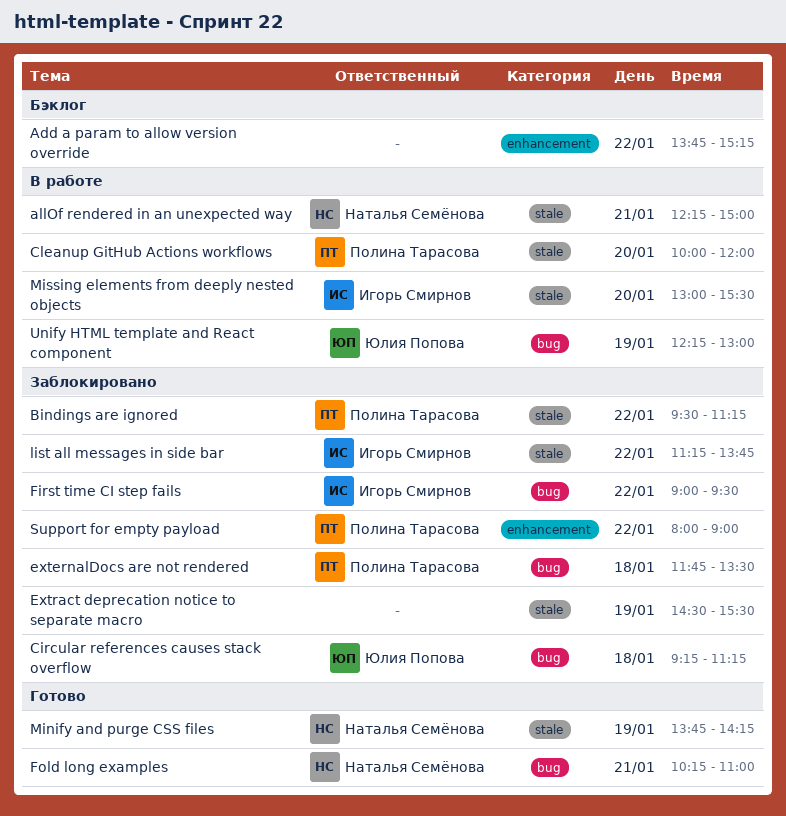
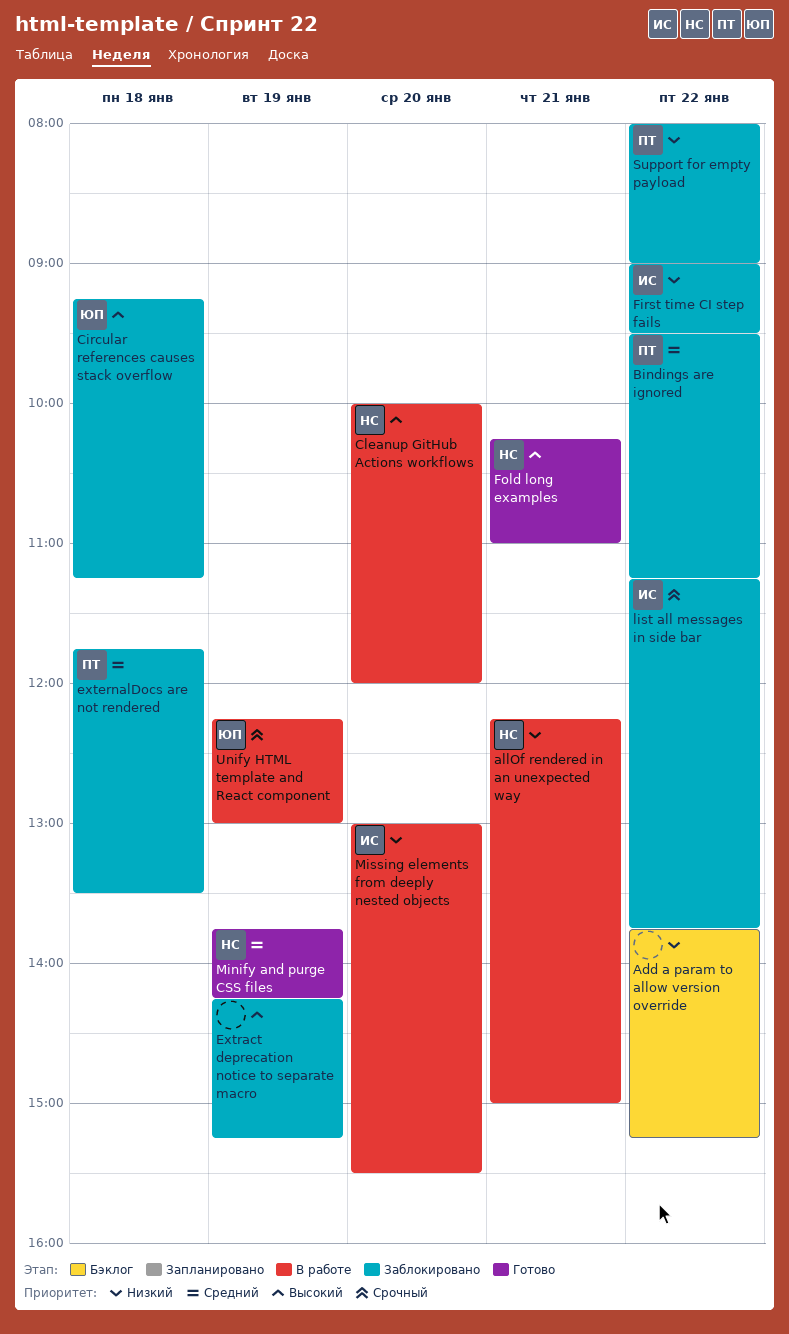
Cleanup GitHub Actions workflows, owner: Полина Тарасова -> Наталья Семёнова
Extract deprecation notice to separate macro, begins: 14:30 -> 14:15
Extract deprecation notice to separate macro, ends: 15:30 -> 15:15

